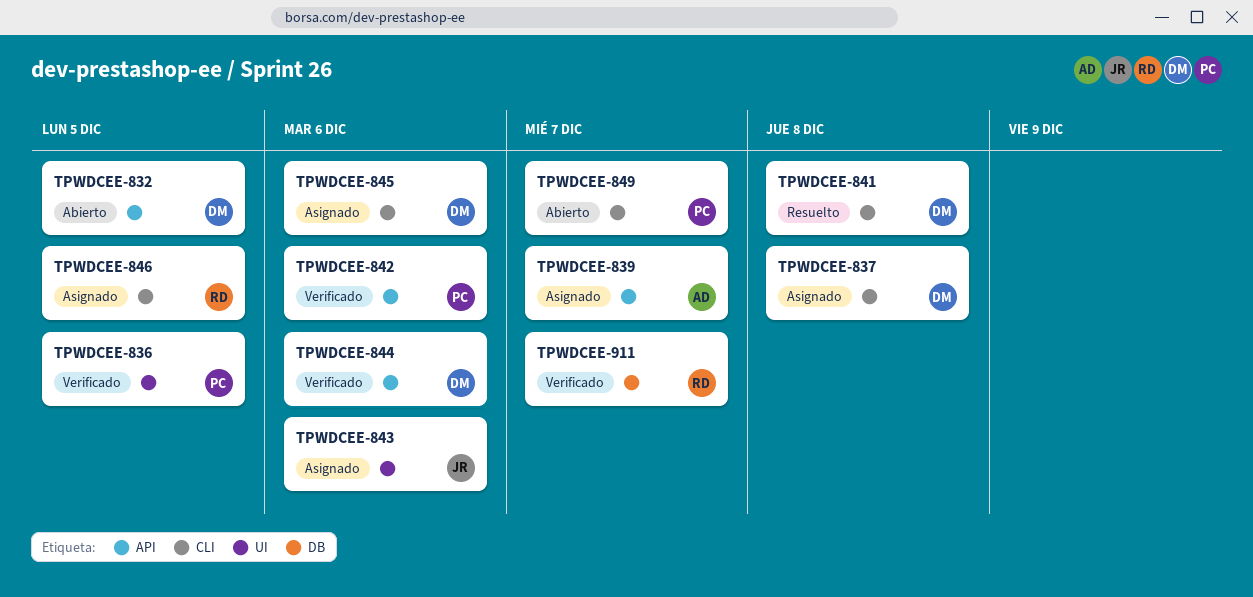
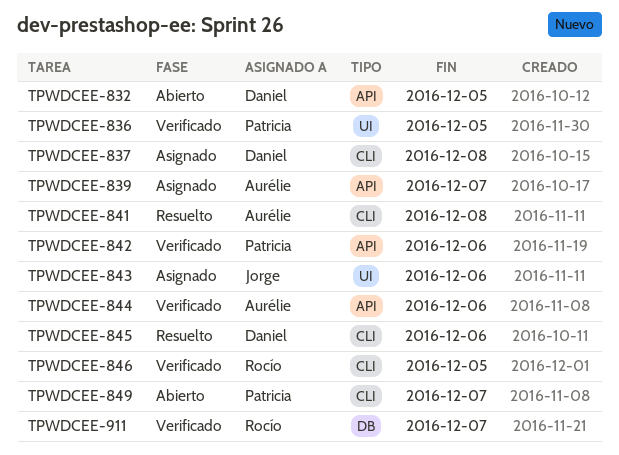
TPWDCEE-841, owner: Daniel -> Aurélie
TPWDCEE-844, owner: Daniel -> Aurélie
TPWDCEE-845, status: Asignado -> Resuelto
TPWDCEE-846, status: Asignado -> Verificado

